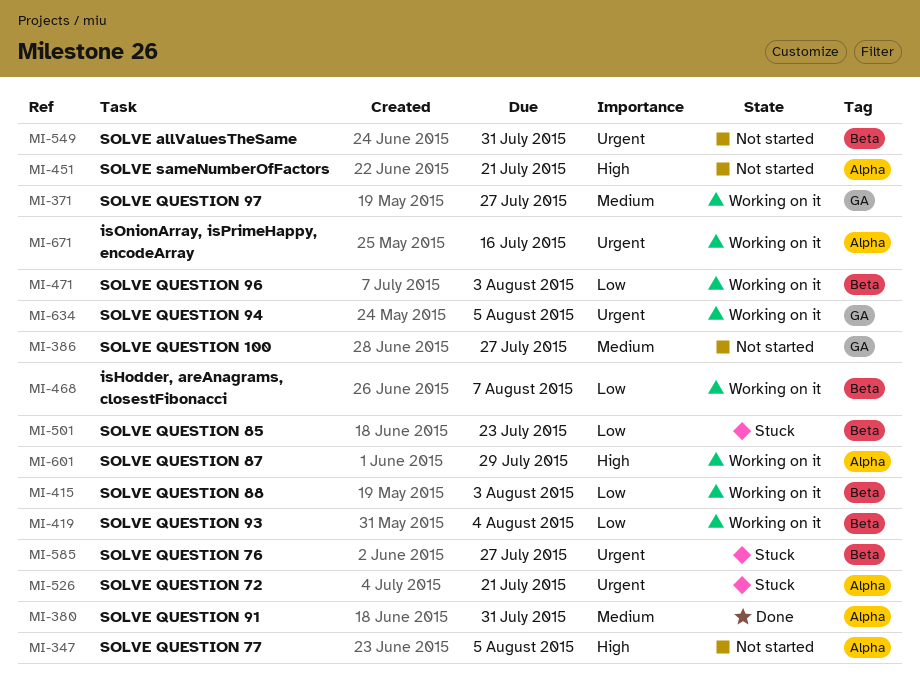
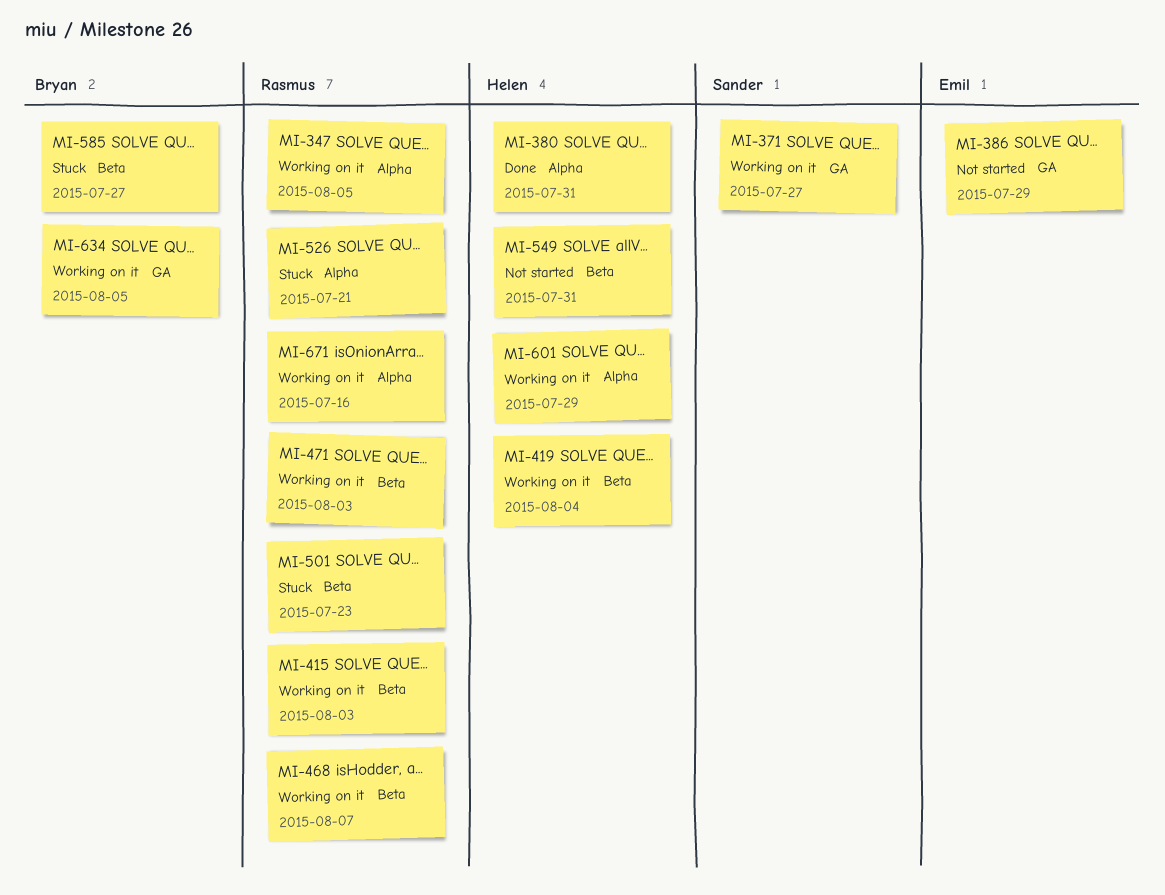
MI-347, status: Not started -> Working on it
MI-386, due: Jul 27 -> Jul 29
MI-451: present -> none

